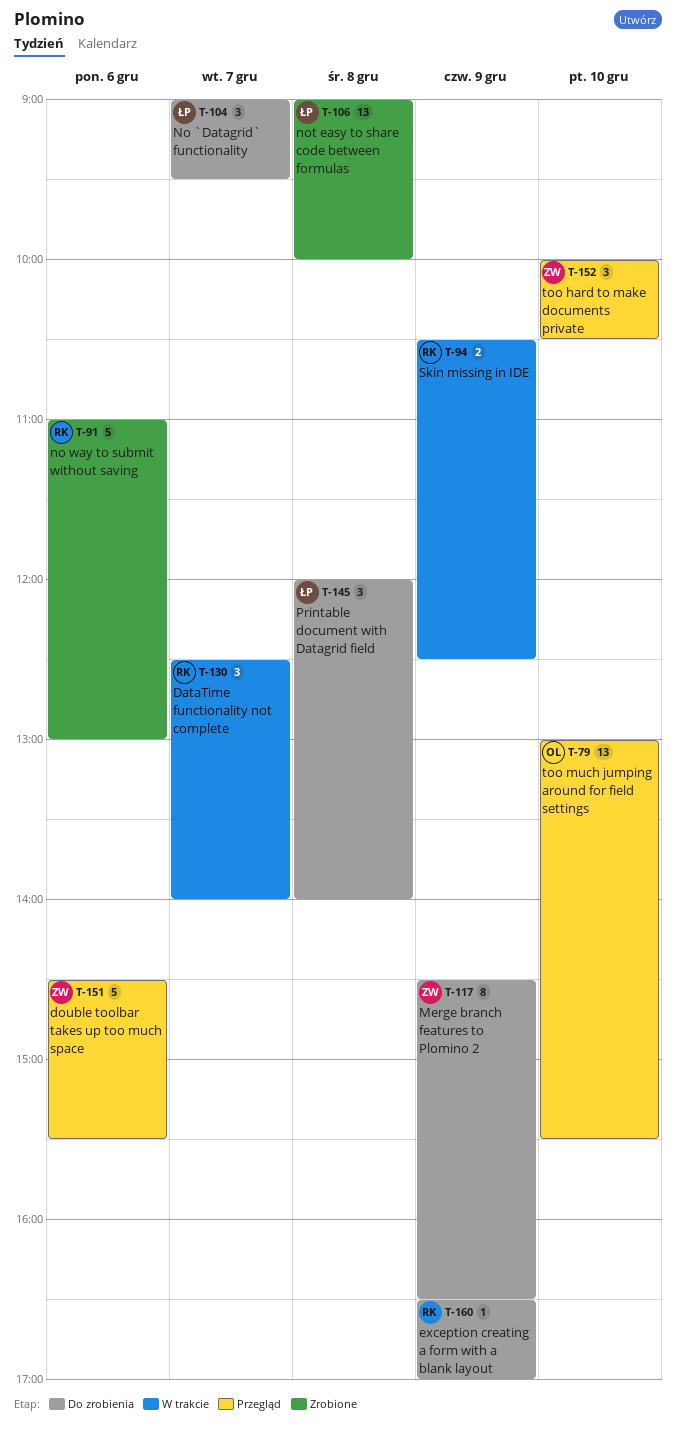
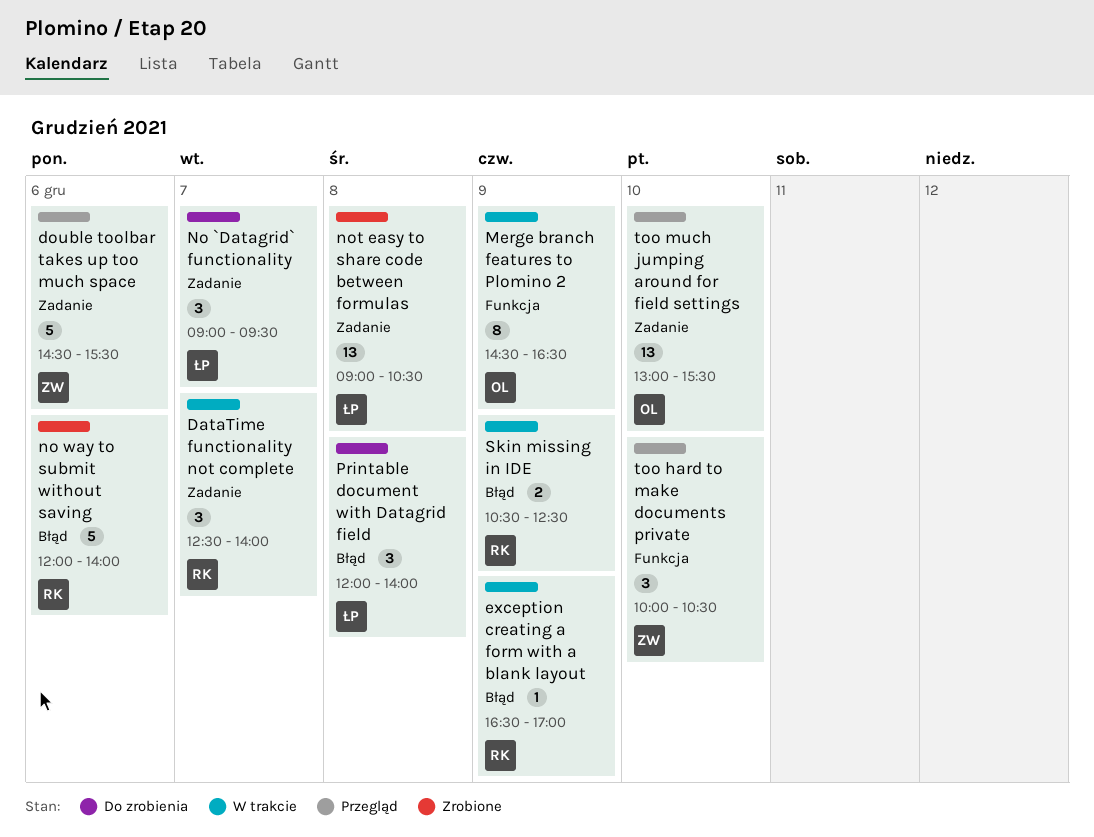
exception creating a form with a blank layout, status: Do zrobienia -> W trakcie
Merge branch features to Plomino 2, status: Do zrobienia -> W trakcie
Merge branch features to Plomino 2, owner: ZW -> OL
no way to submit without saving, begins: 11:00 -> 12:00
no way to submit without saving, ends: 13:00 -> 14:00
not easy to share code between formulas, ends: 10:00 -> 10:30

